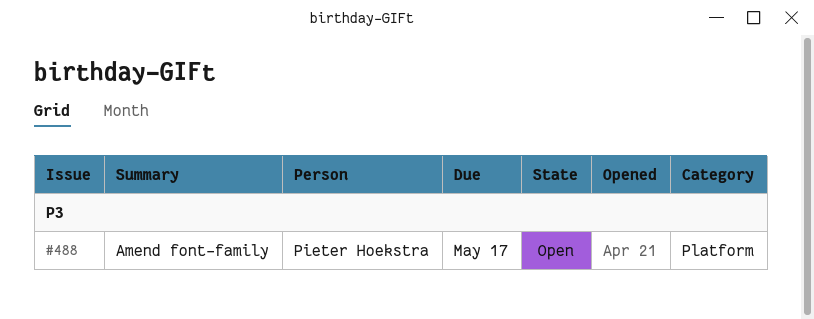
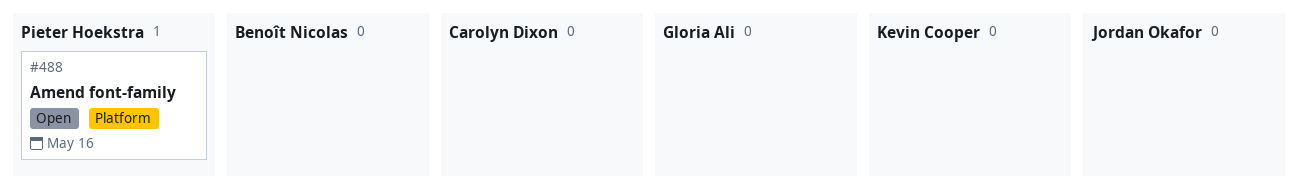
#488, due: May 17 -> May 16

